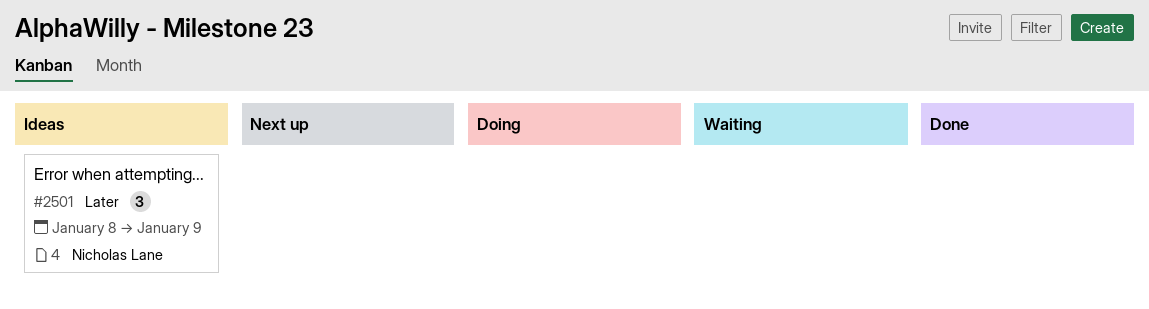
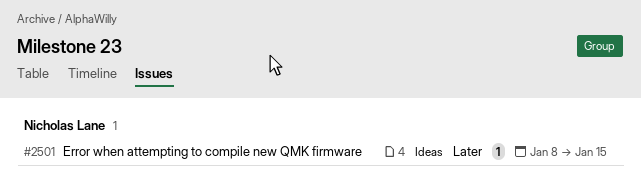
#2501, estimate: 3 -> 1
#2501, due: Jan 9 -> Jan 15

